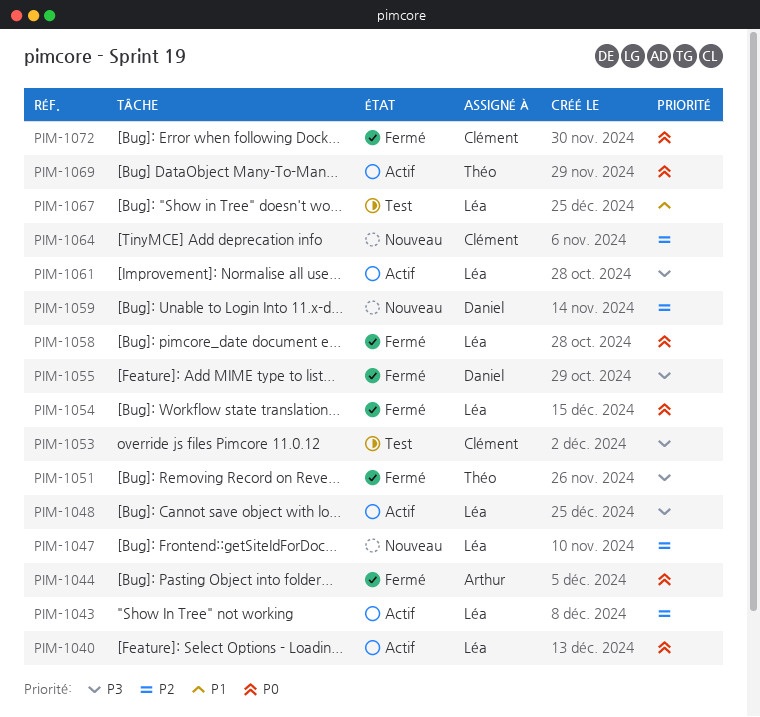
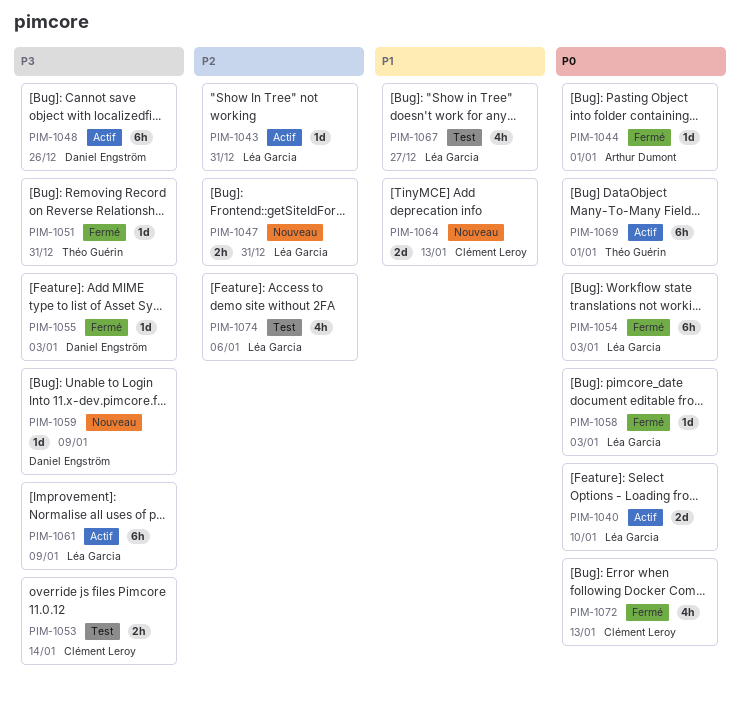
PIM-1048, owner: Léa Garcia -> Daniel Engström
PIM-1059, priority: P2 -> P3
PIM-1064, priority: P2 -> P1
PIM-1074: none -> present

